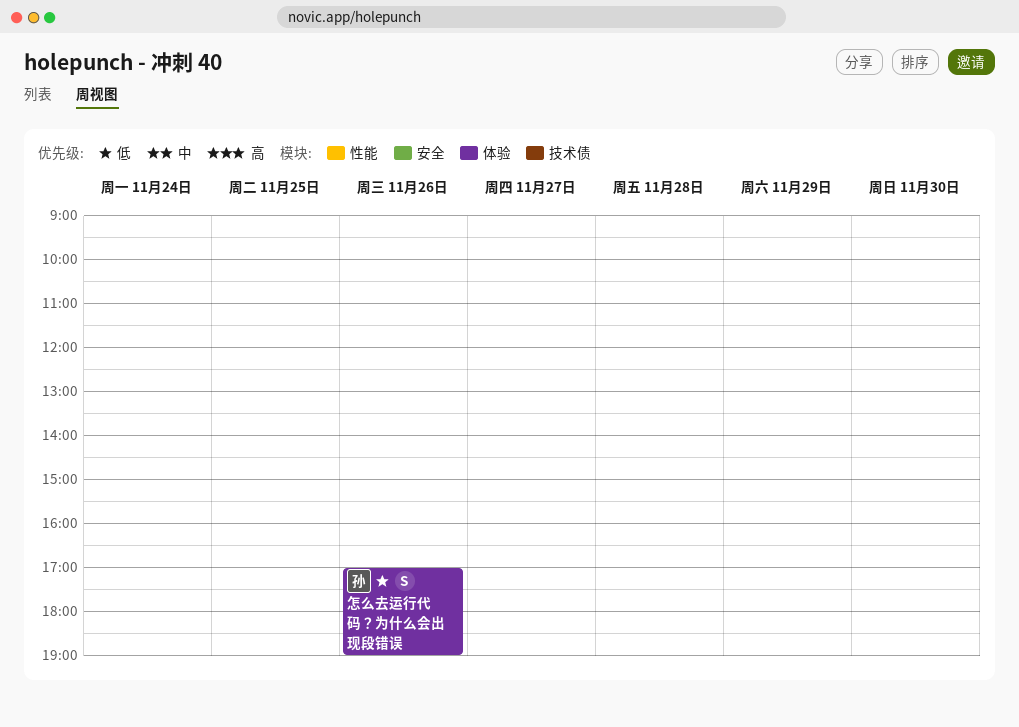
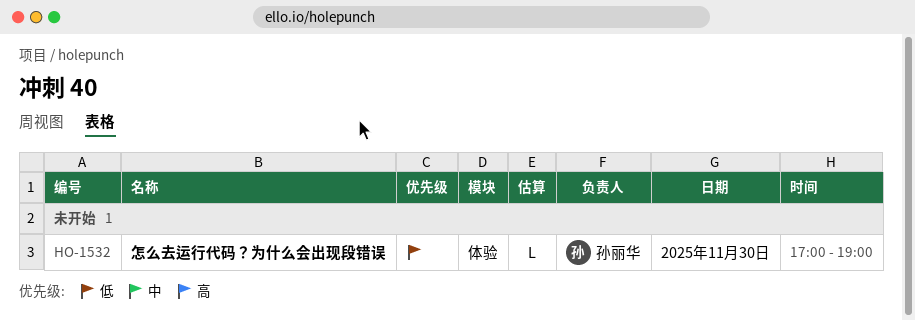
怎么去运行代码？为什么会出现段错误, estimate: S -> L
怎么去运行代码？为什么会出现段错误, day: Nov 26 -> Nov 30

